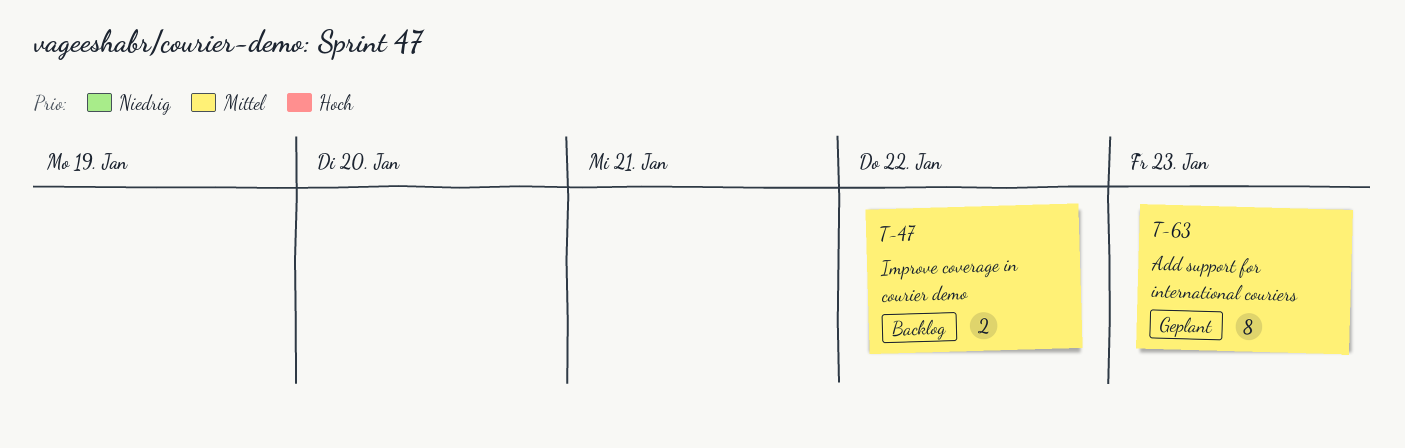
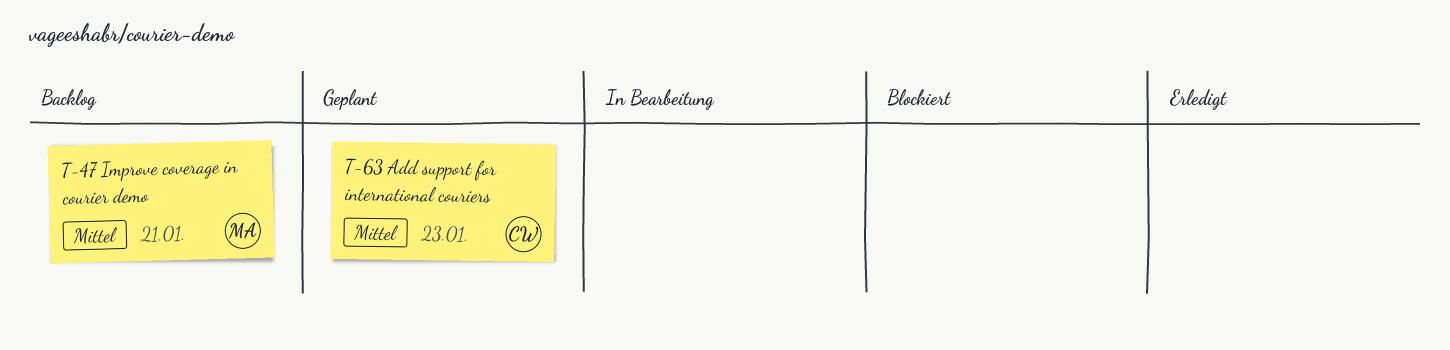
T-47, due: Jan 22 -> Jan 21

